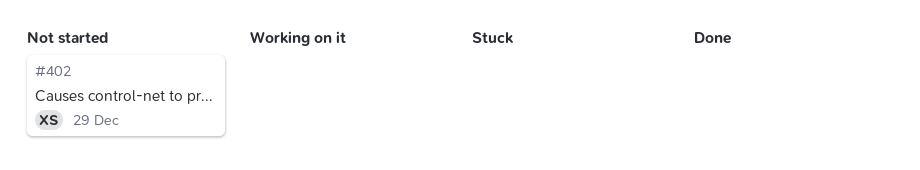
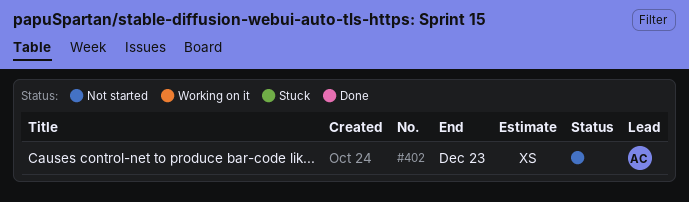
#402, due: Dec 29 -> Dec 23

